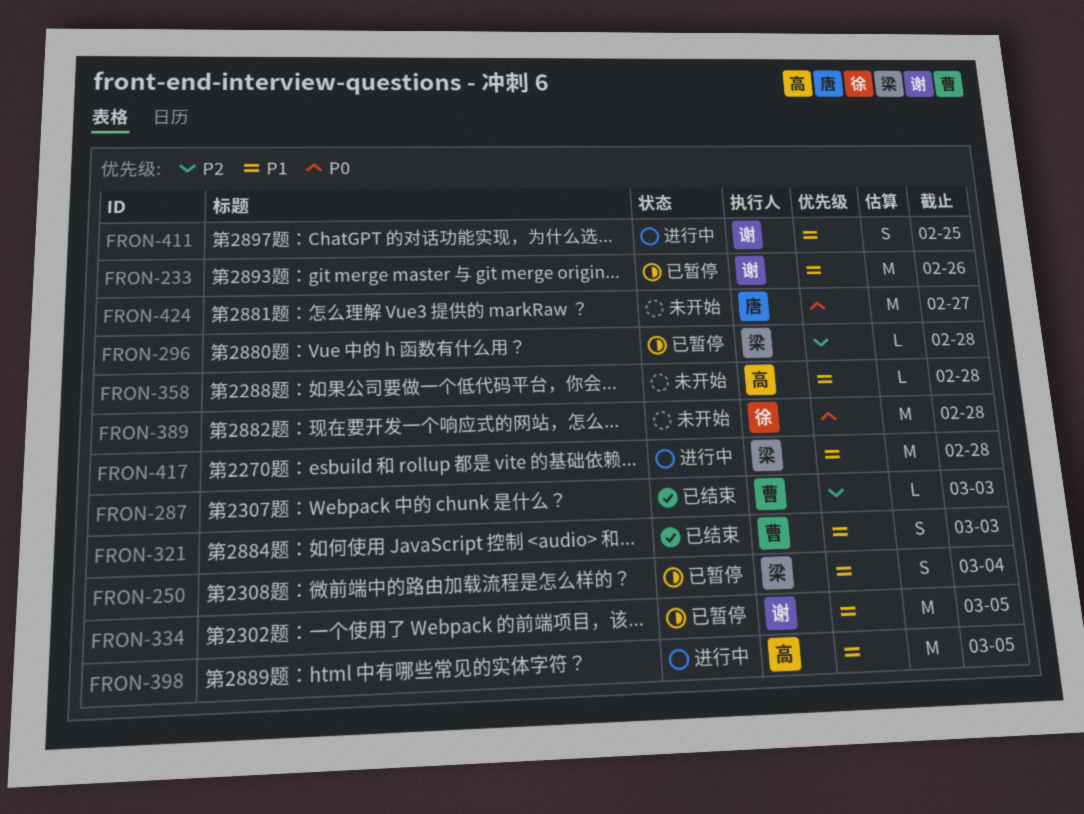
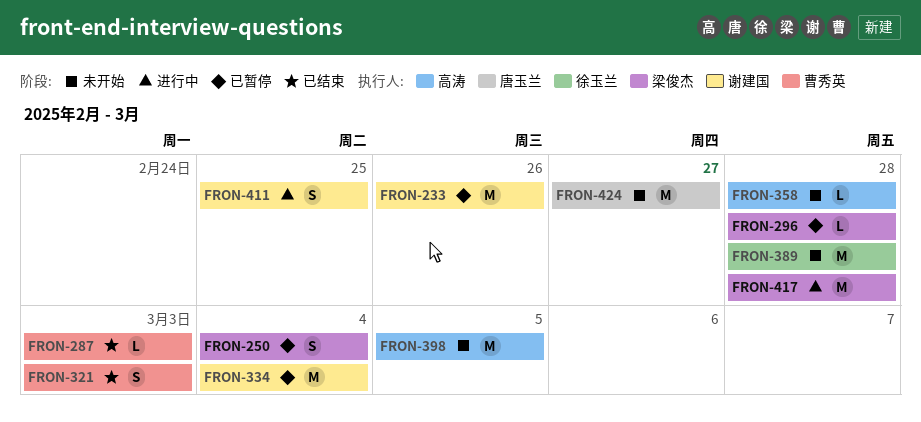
FRON-334, due: Mar 5 -> Mar 4
FRON-398, status: 进行中 -> 未开始

